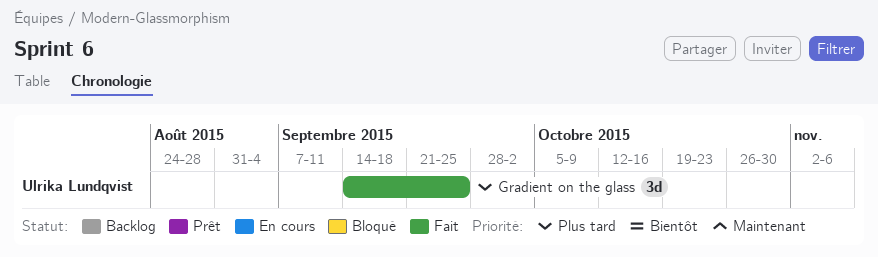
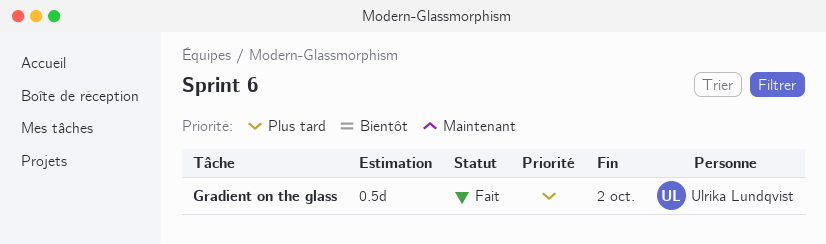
Gradient on the glass, estimate: 3d -> 0.5d
Gradient on the glass, due: Sep 25 -> Oct 2

